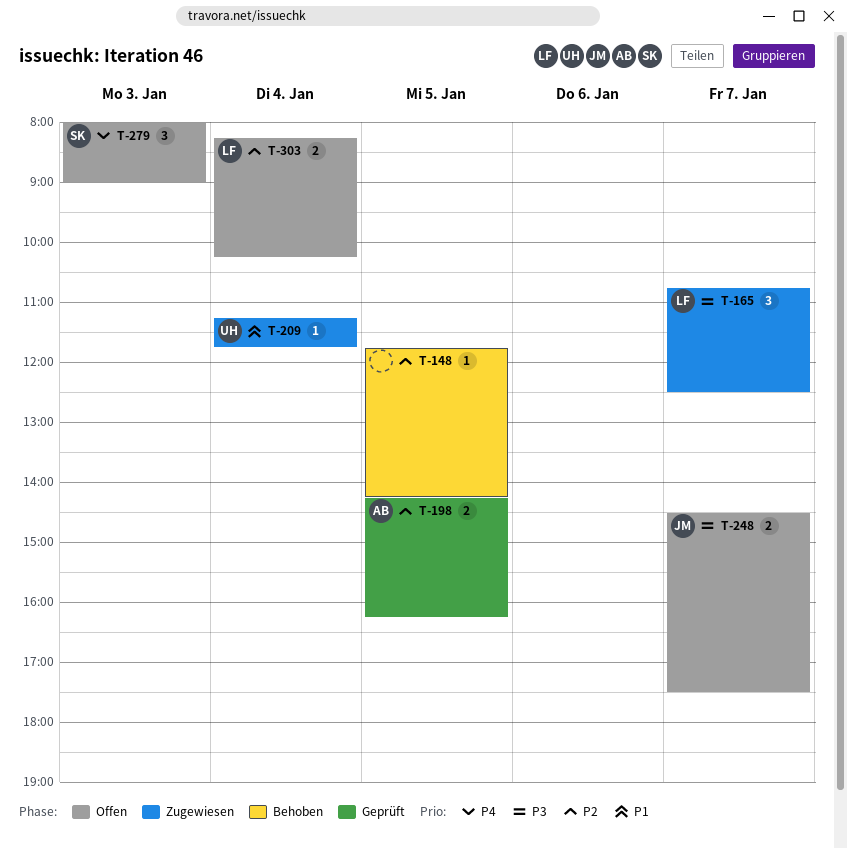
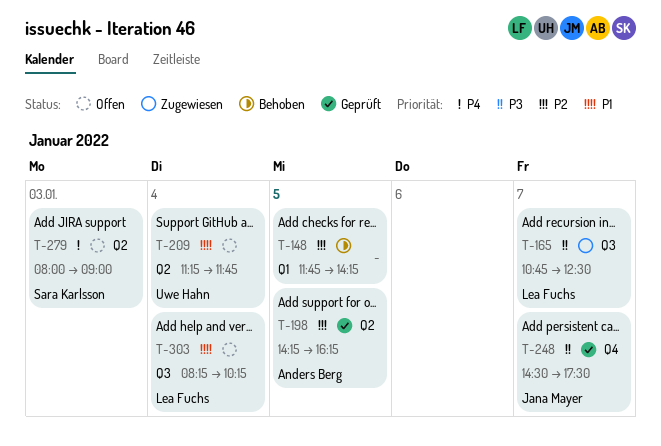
T-209, status: Zugewiesen -> Offen
T-248, status: Offen -> Geprüft
T-303, priority: P2 -> P1

